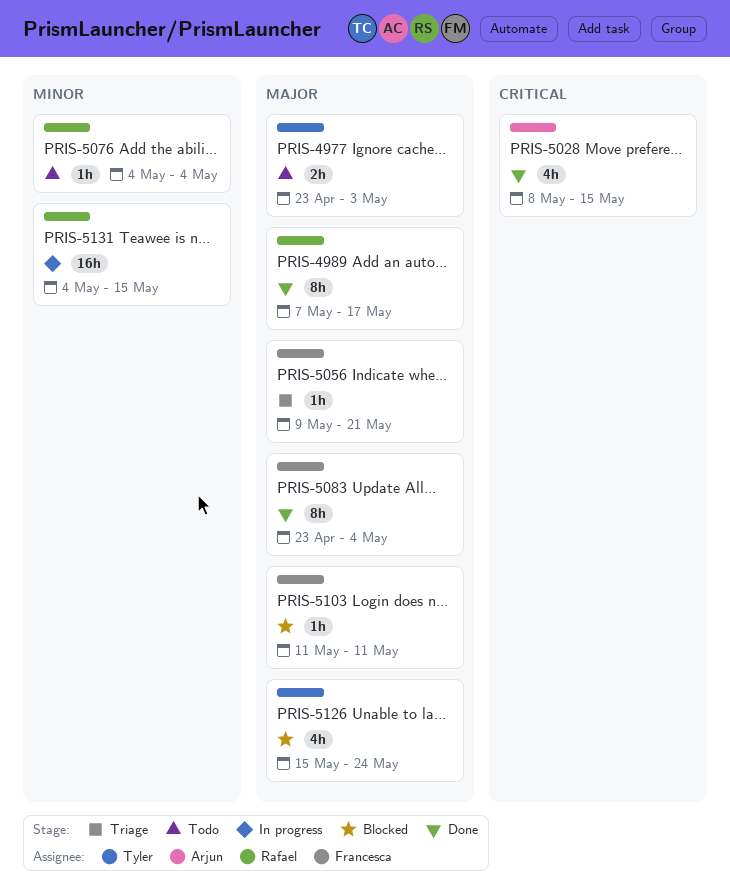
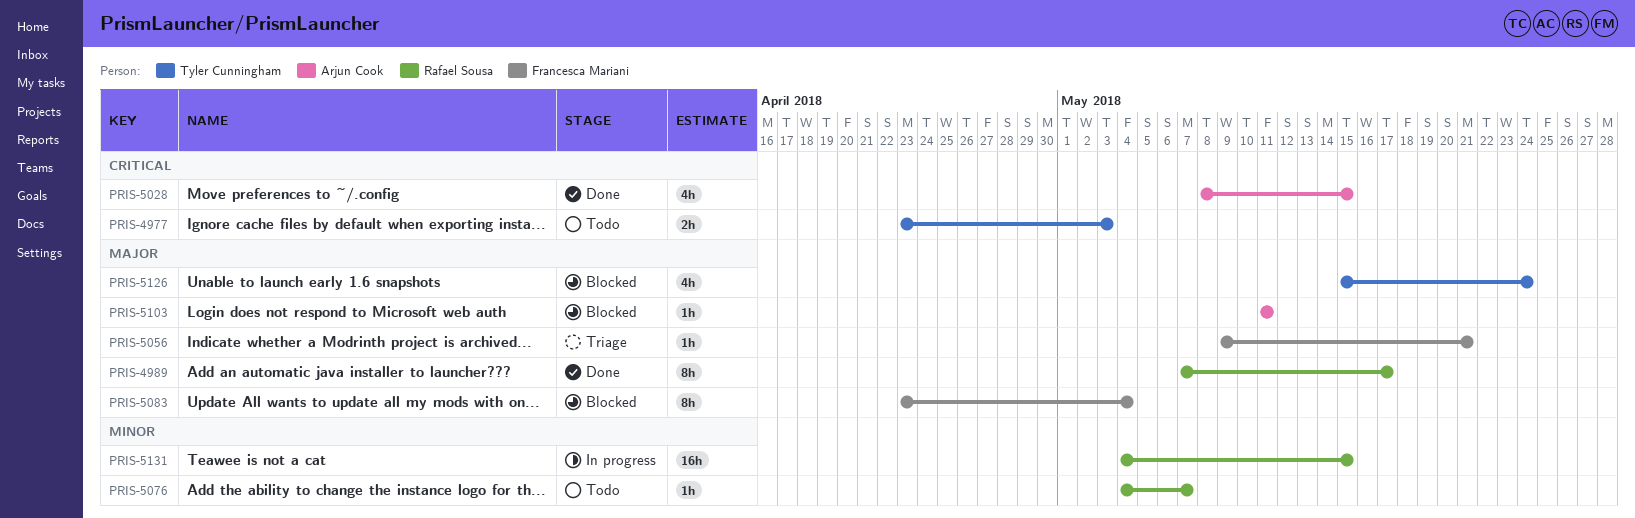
PRIS-4977, priority: Major -> Critical
PRIS-5076, due: May 4 -> May 7
PRIS-5083, status: Done -> Blocked
PRIS-5103, owner: Francesca Mariani -> Arjun Cook

